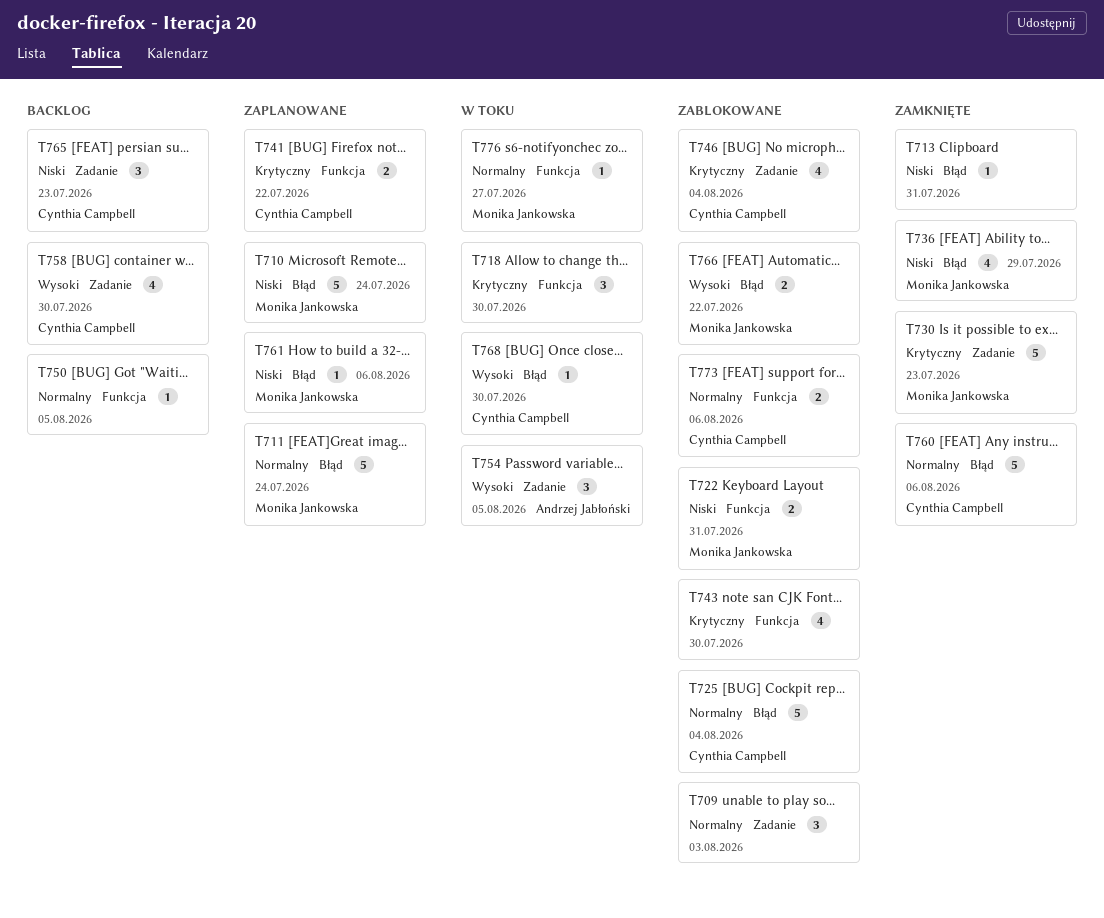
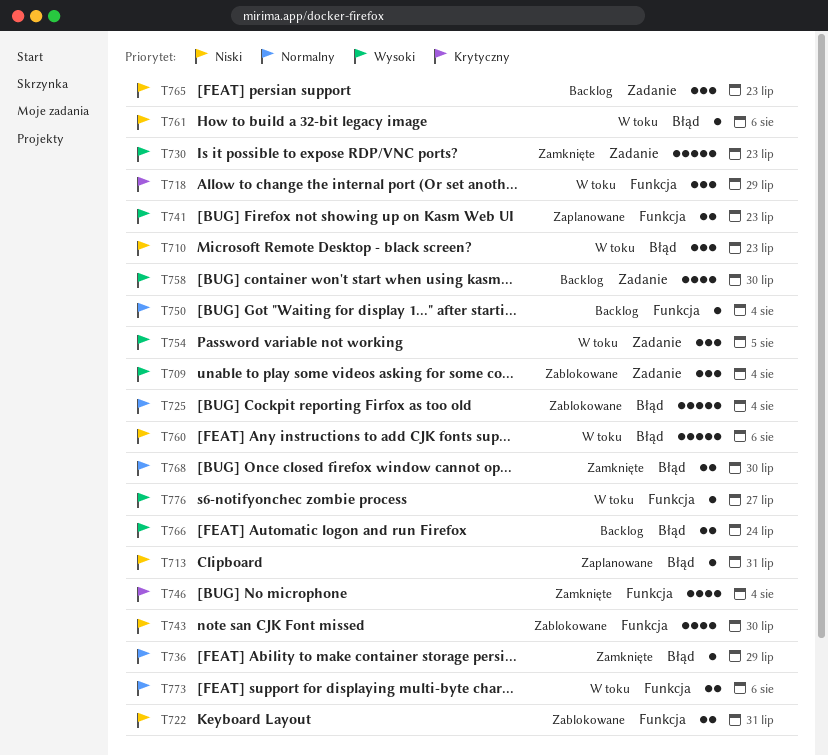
T709, priority: Normalny -> Wysoki
T709, due: Aug 3 -> Aug 4
T710, status: Zaplanowane -> W toku
T710, estimate: 5 -> 3
T710, due: Jul 24 -> Jul 23
T711: present -> none
T713, status: Zamknięte -> Zaplanowane
T718, due: Jul 30 -> Jul 29
T730, priority: Krytyczny -> Wysoki
T736, priority: Niski -> Normalny
T736, estimate: 4 -> 1
T741, priority: Krytyczny -> Wysoki
T741, due: Jul 22 -> Jul 23
T743, priority: Krytyczny -> Niski
T746, status: Zablokowane -> Zamknięte
T746, label: Zadanie -> Funkcja
T750, due: Aug 5 -> Aug 4
T760, status: Zamknięte -> W toku
T760, priority: Normalny -> Niski
T761, status: Zaplanowane -> W toku
T766, status: Zablokowane -> Backlog
T766, due: Jul 22 -> Jul 24
T768, status: W toku -> Zamknięte
T768, priority: Wysoki -> Normalny
T768, estimate: 1 -> 2
T773, status: Zablokowane -> W toku
T776, priority: Normalny -> Wysoki

